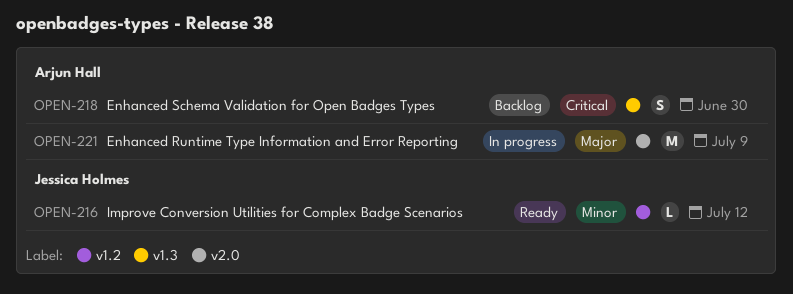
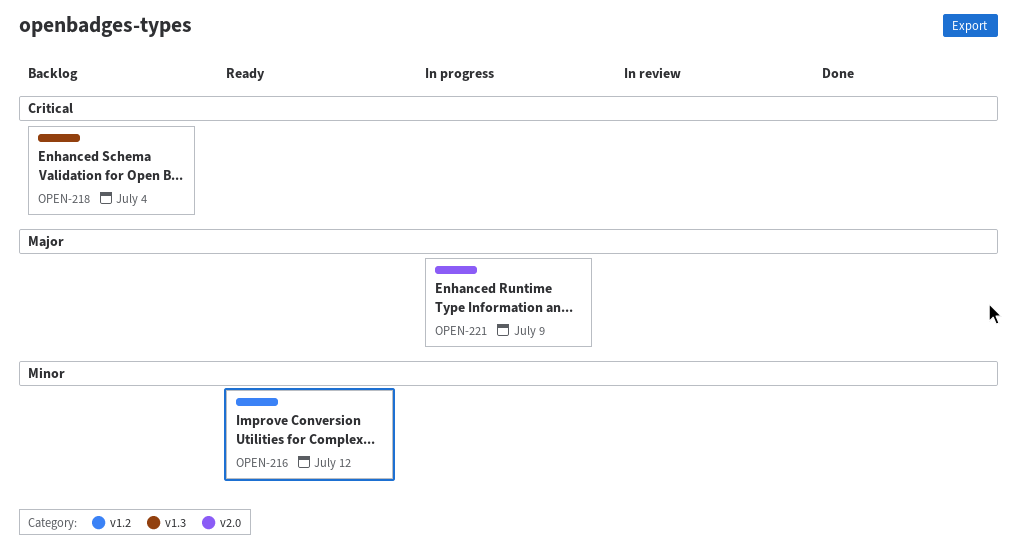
OPEN-218, due: Jun 30 -> Jul 4

